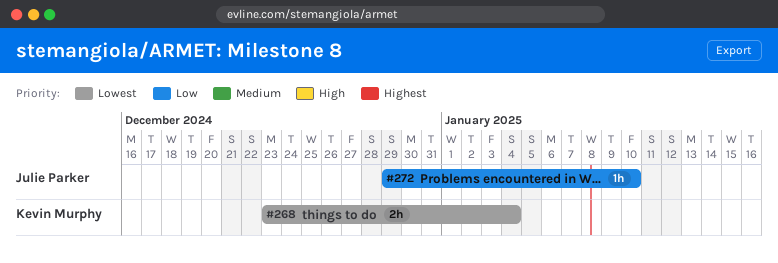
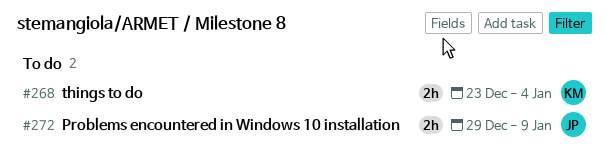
#272, estimate: 1h -> 2h
#272, due: Jan 10 -> Jan 9

